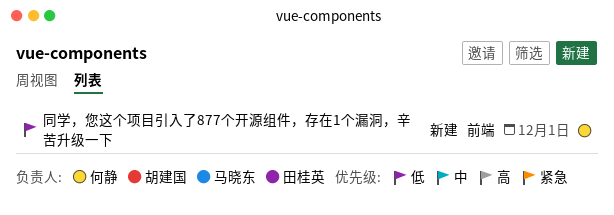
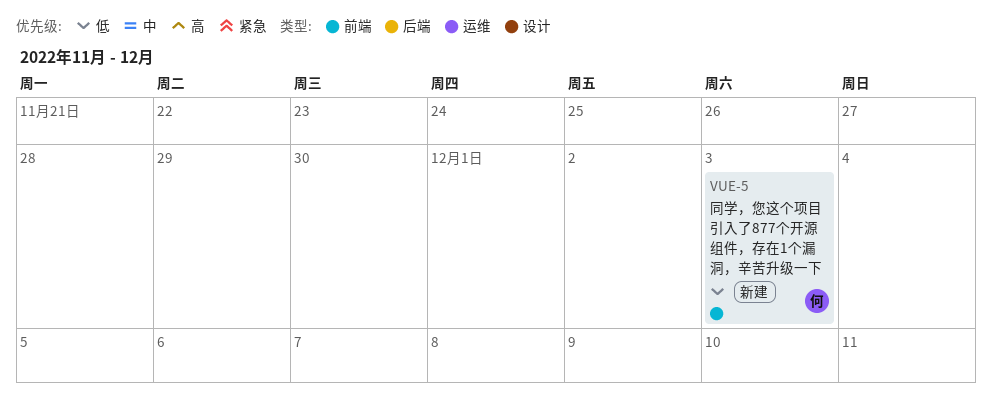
同学，您这个项目引入了877个开源组件，存在1个漏洞，辛苦升级一下, due: Dec 1 -> Dec 3

